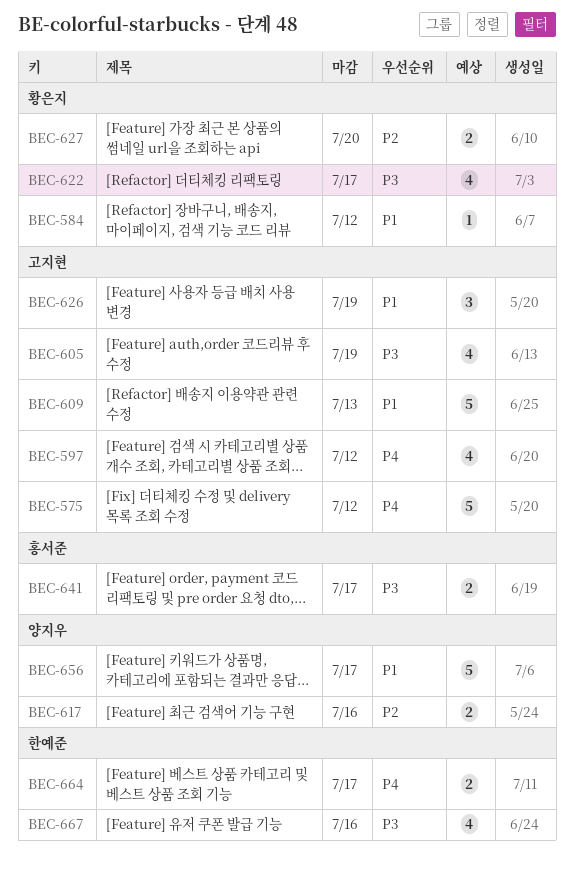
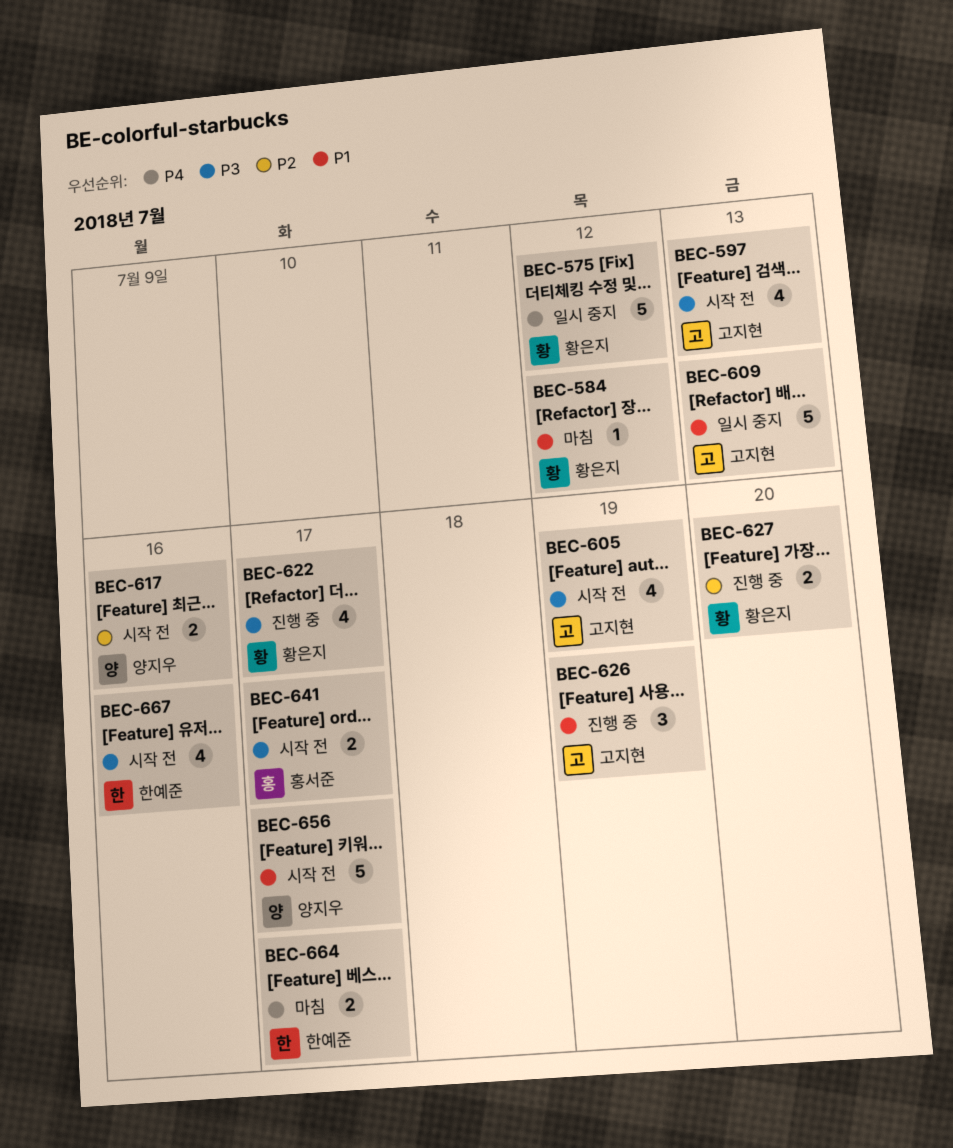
BEC-575, owner: 고지현 -> 황은지
BEC-597, priority: P4 -> P3
BEC-597, due: Jul 12 -> Jul 13

